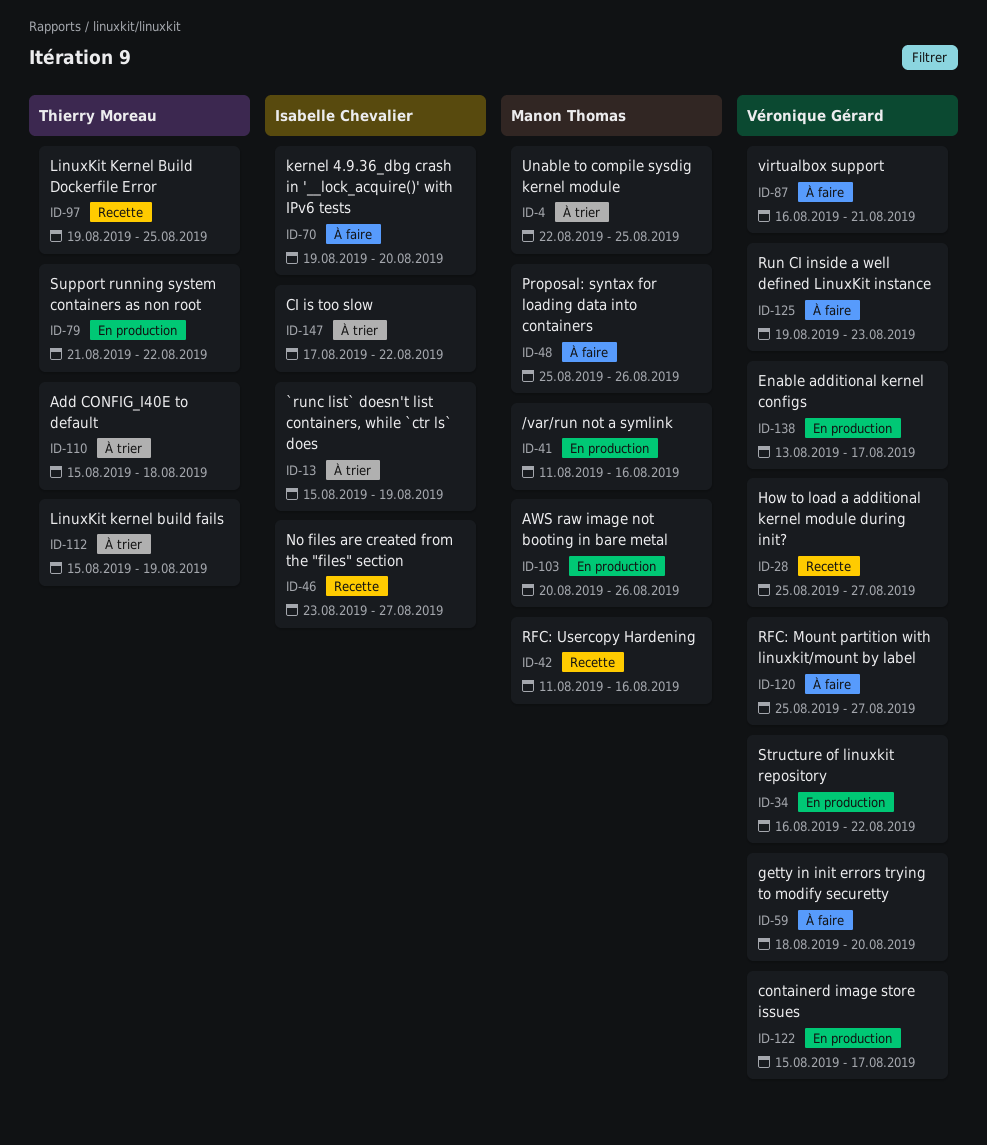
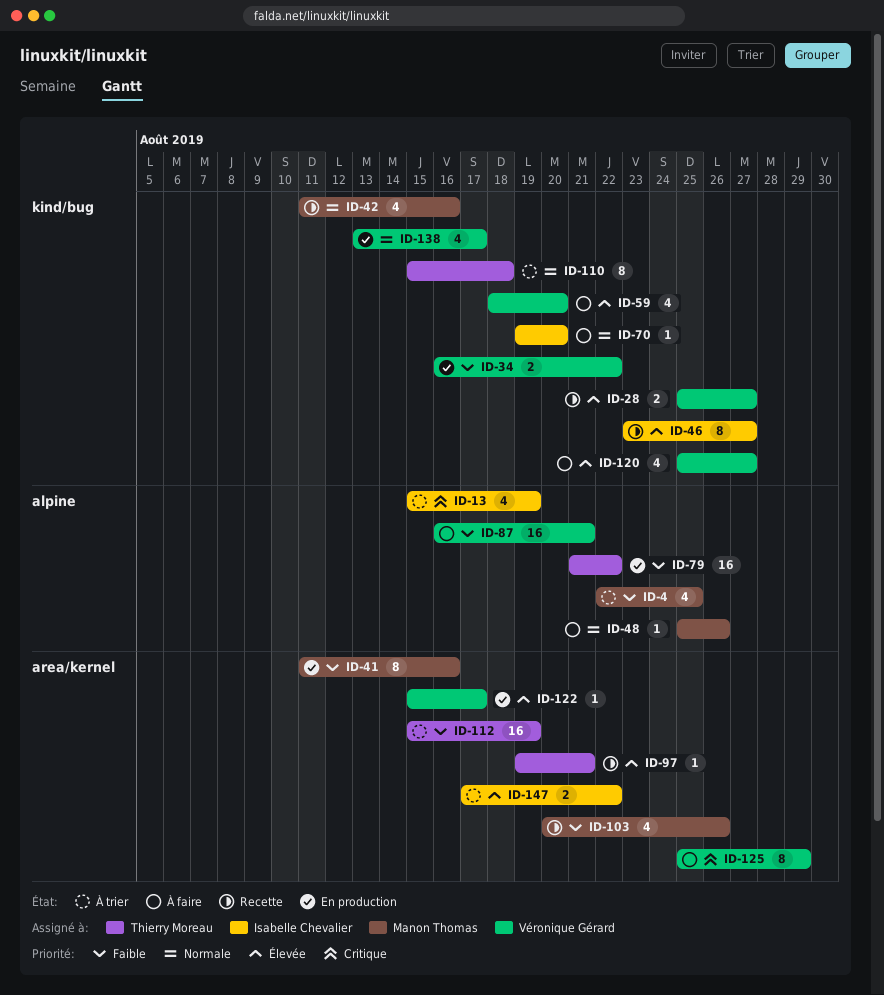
ID-97, due: Aug 25 -> Aug 21
ID-103, status: En production -> Recette
ID-125, start: Aug 19 -> Aug 25
ID-125, due: Aug 23 -> Aug 29

